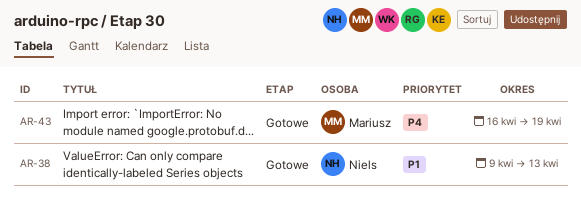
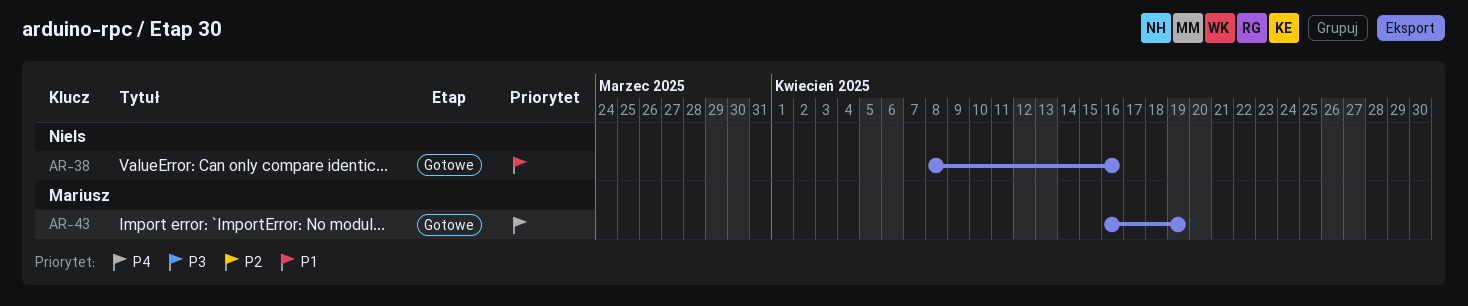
AR-38, start: Apr 9 -> Apr 8
AR-38, due: Apr 13 -> Apr 16

